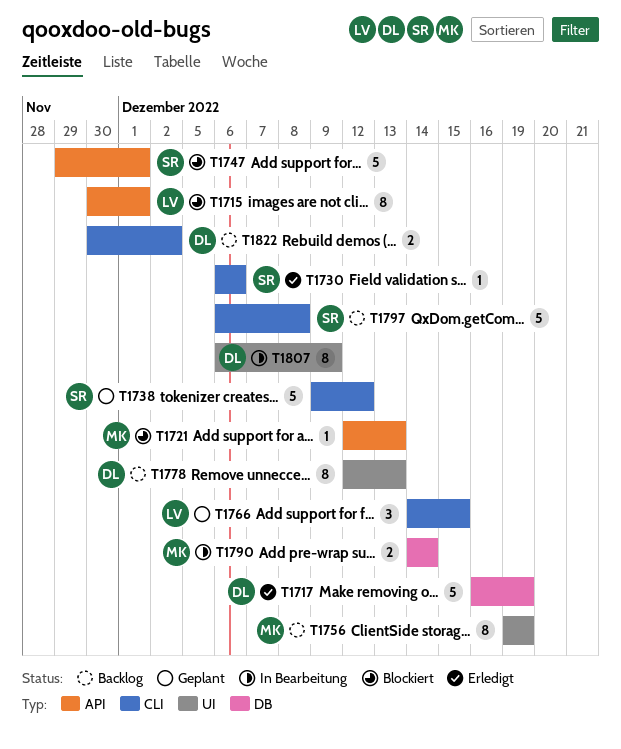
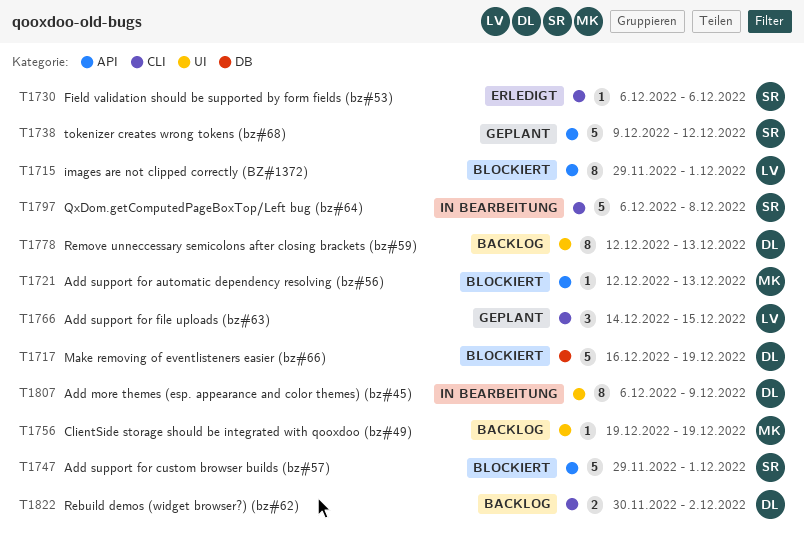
T1715, start: Nov 30 -> Nov 29
T1717, status: Erledigt -> Blockiert
T1738, label: CLI -> API
T1756, estimate: 8 -> 1
T1790: present -> none
T1797, status: Backlog -> In Bearbeitung

